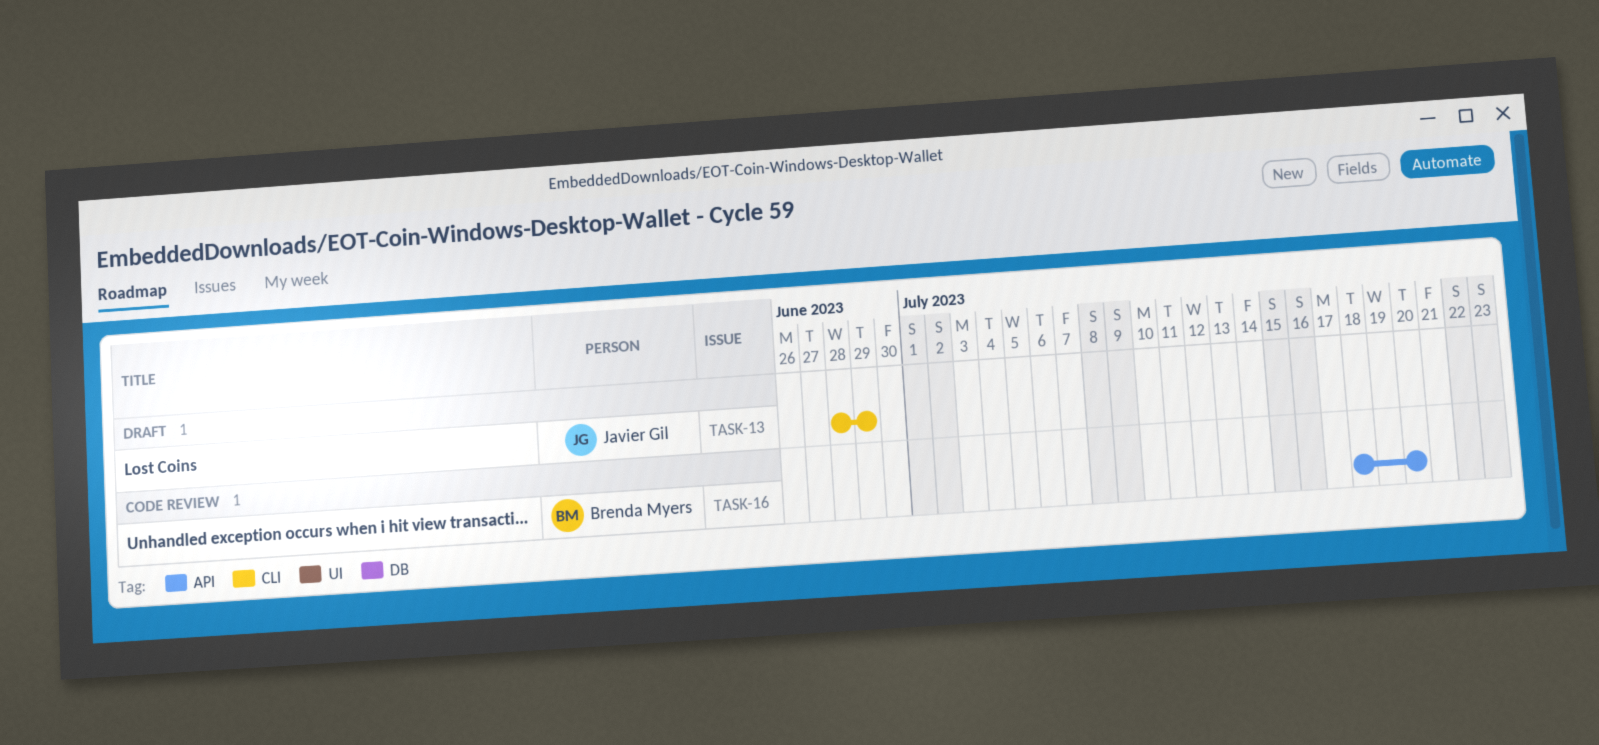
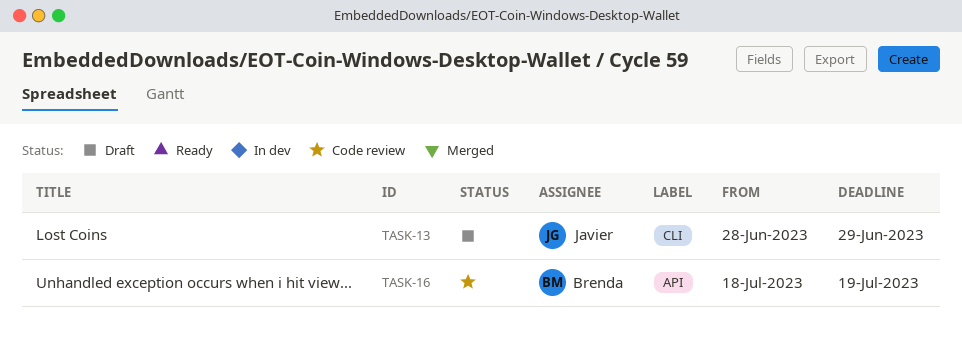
TASK-16, due: Jul 20 -> Jul 19

